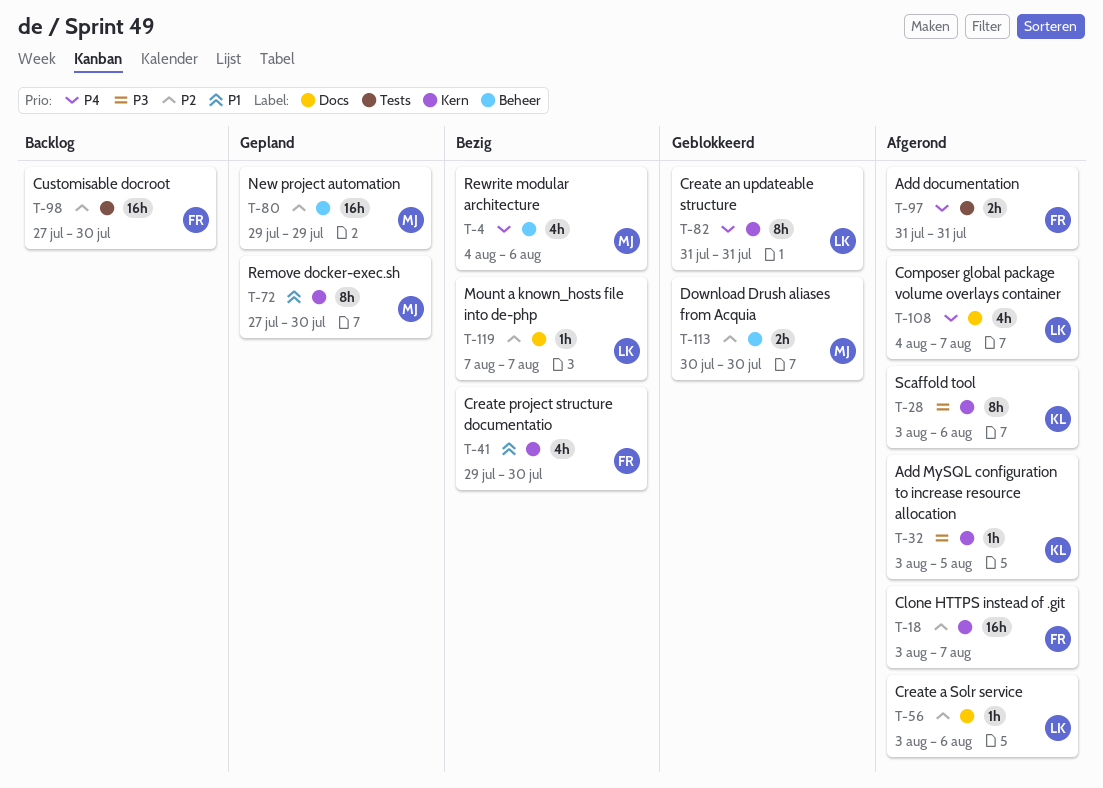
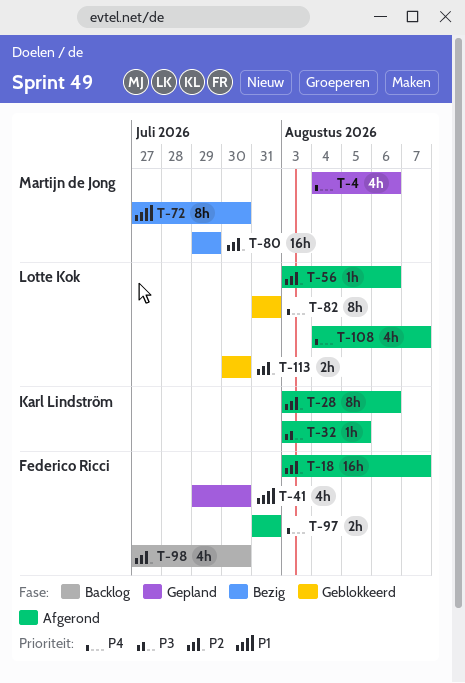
T-4, status: Bezig -> Gepland
T-28, priority: P3 -> P2
T-41, status: Bezig -> Gepland
T-72, status: Gepland -> Bezig
T-80, status: Gepland -> Bezig
T-98, estimate: 16h -> 4h
T-113, owner: Martijn de Jong -> Lotte Kok
T-119: present -> none

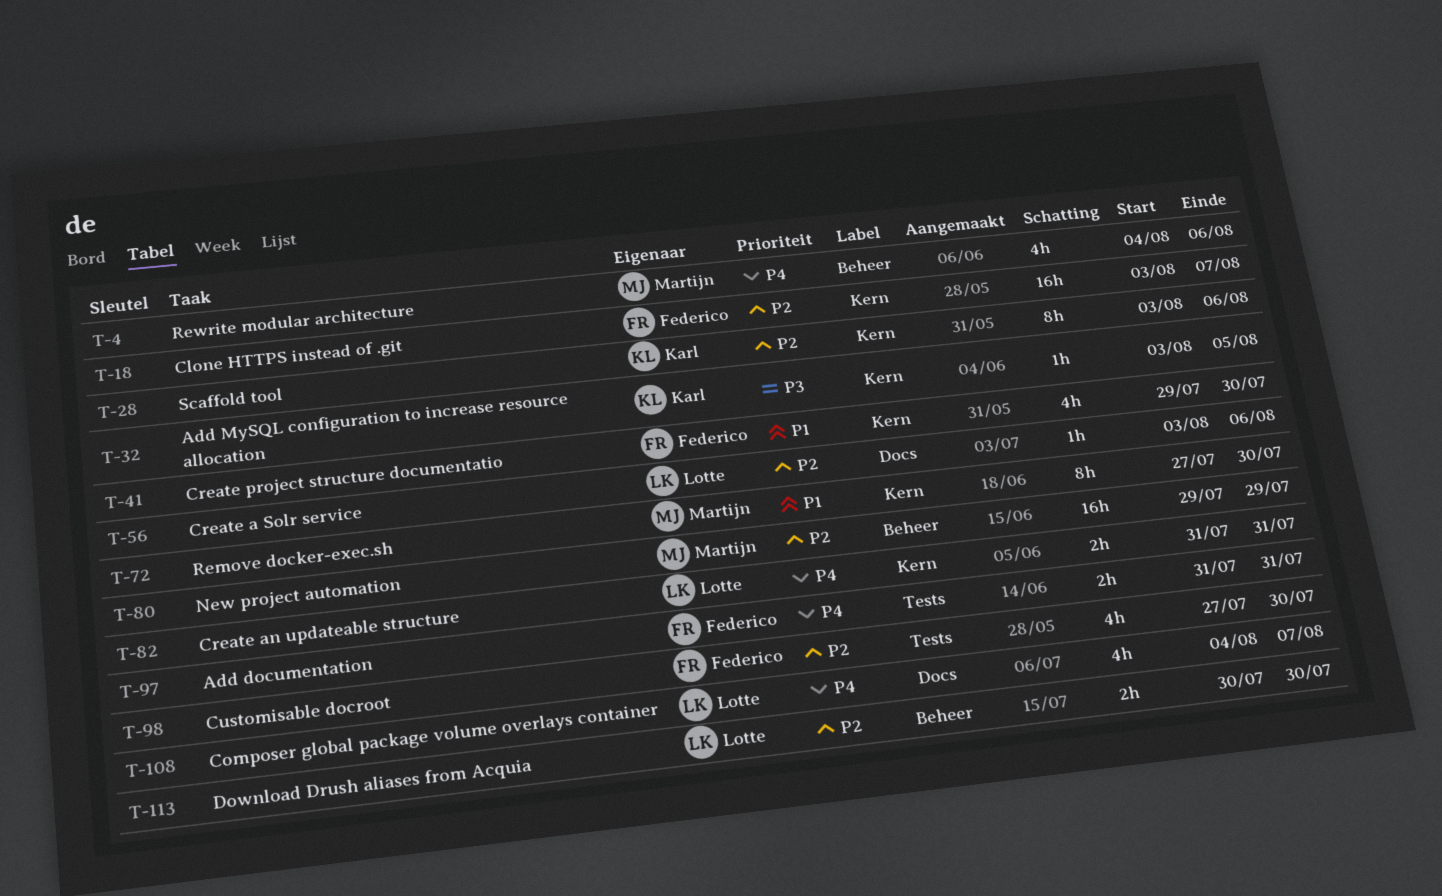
T-82, estimate: 8h -> 2h

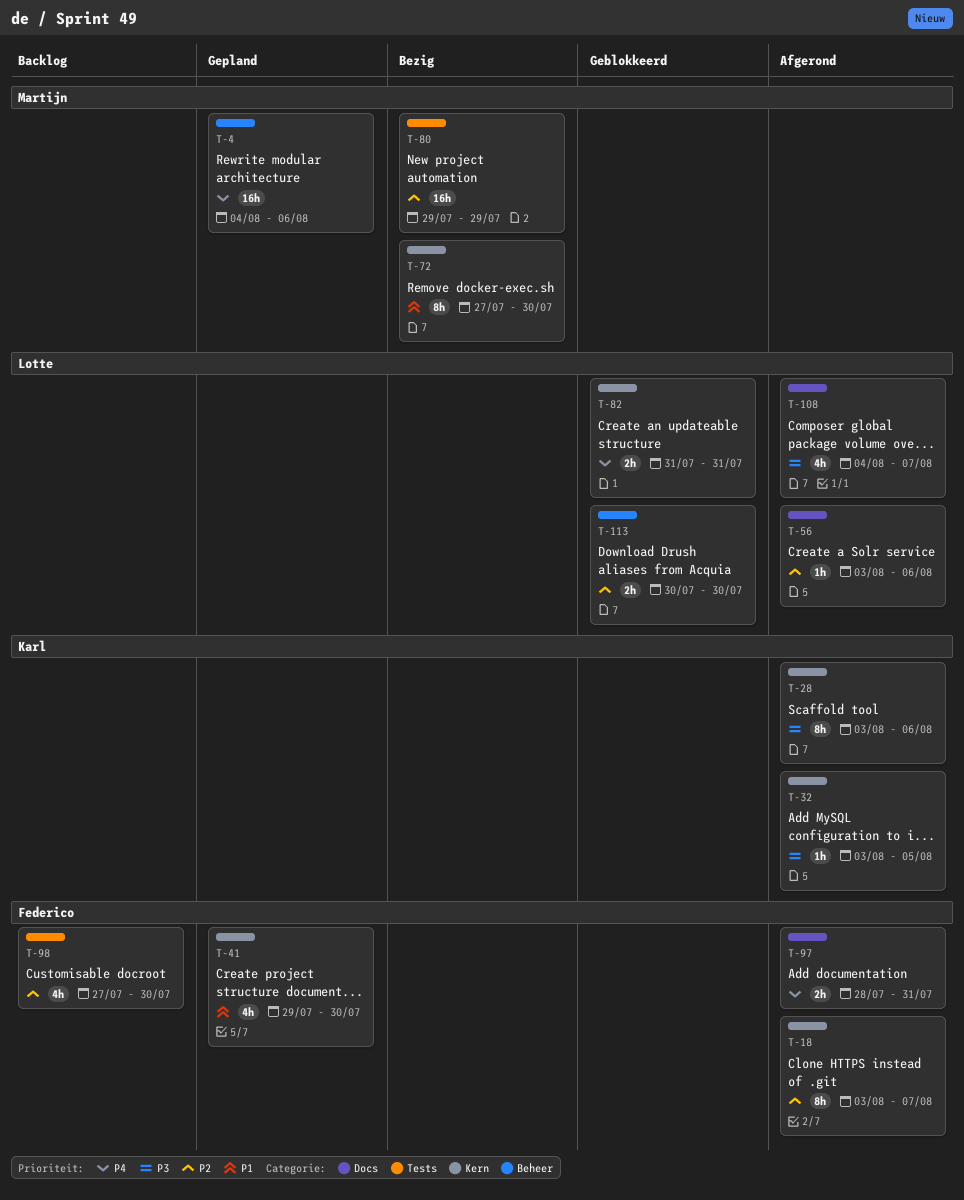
T-4, estimate: 4h -> 16h
T-18, estimate: 16h -> 8h
T-28, priority: P2 -> P3
T-80, label: Beheer -> Tests
T-97, label: Tests -> Docs
T-97, start: Jul 31 -> Jul 28
T-108, priority: P4 -> P3

